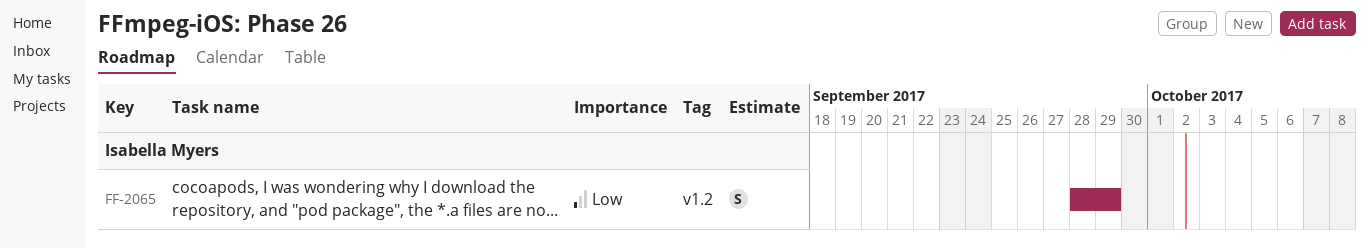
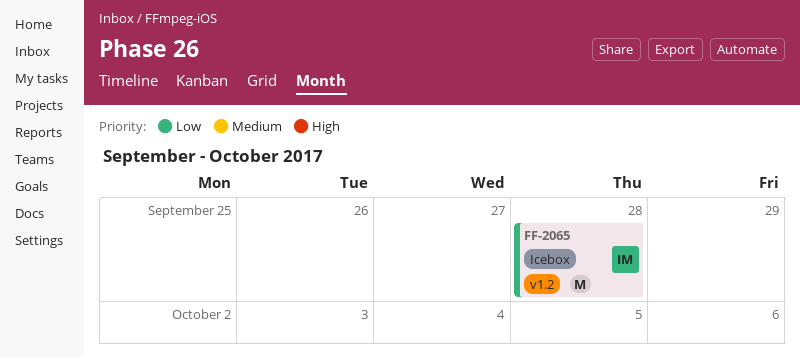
FF-2065, estimate: S -> M
FF-2065, due: Sep 29 -> Sep 28

